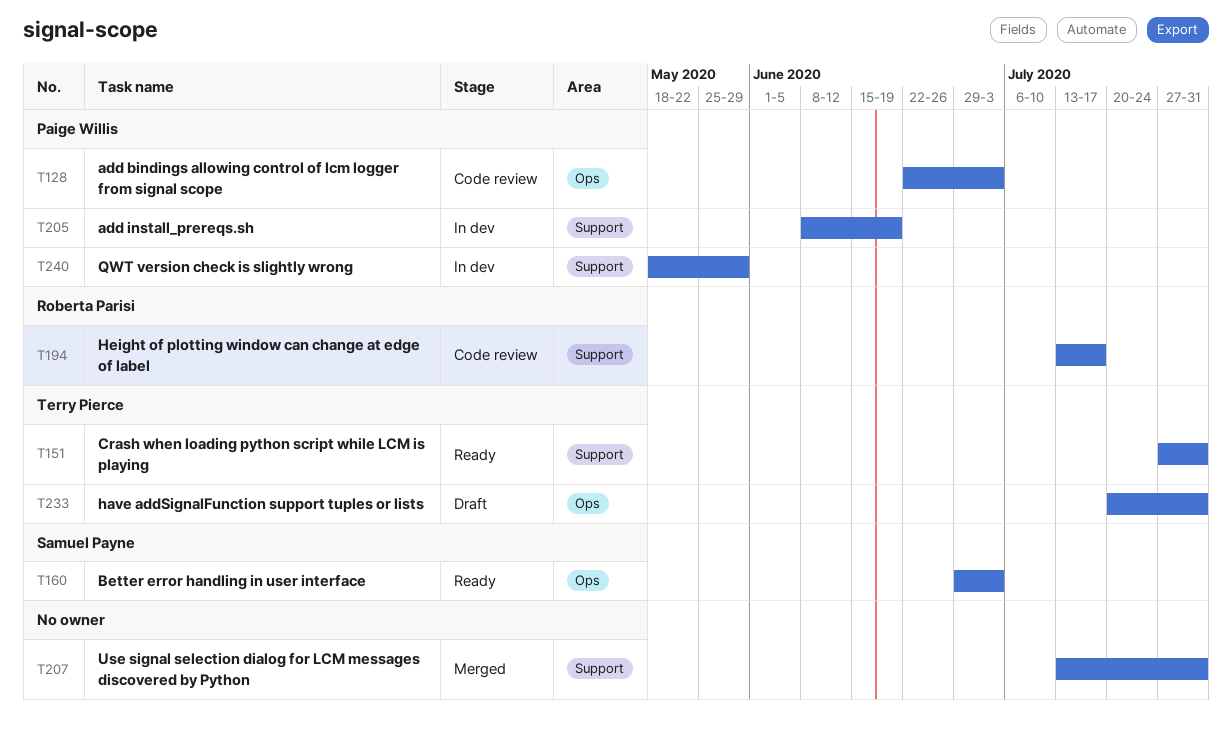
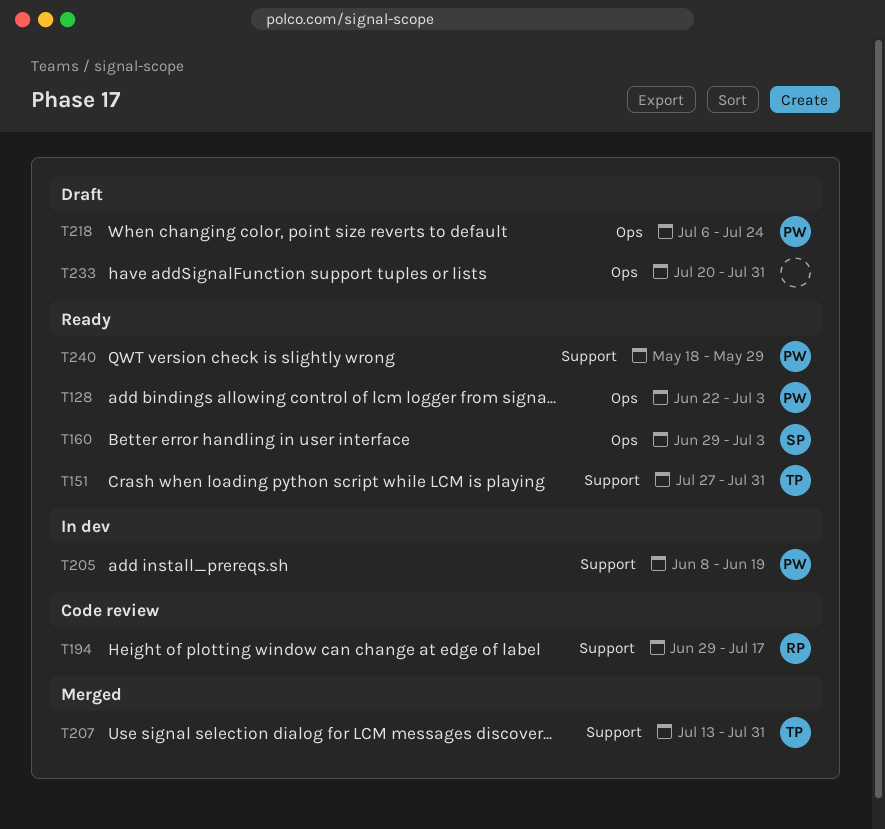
T128, status: Code review -> Ready
T194, start: Jul 13 -> Jun 29
T207, owner: none -> Terry Pierce
T218: none -> present
T233, owner: Terry Pierce -> none
T240, status: In dev -> Ready

